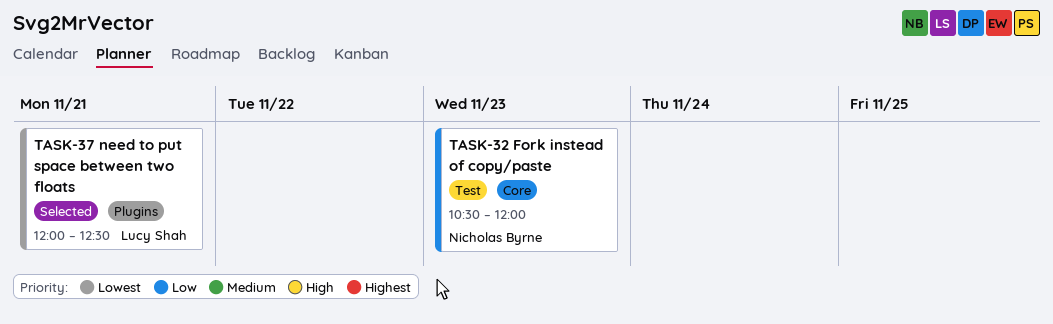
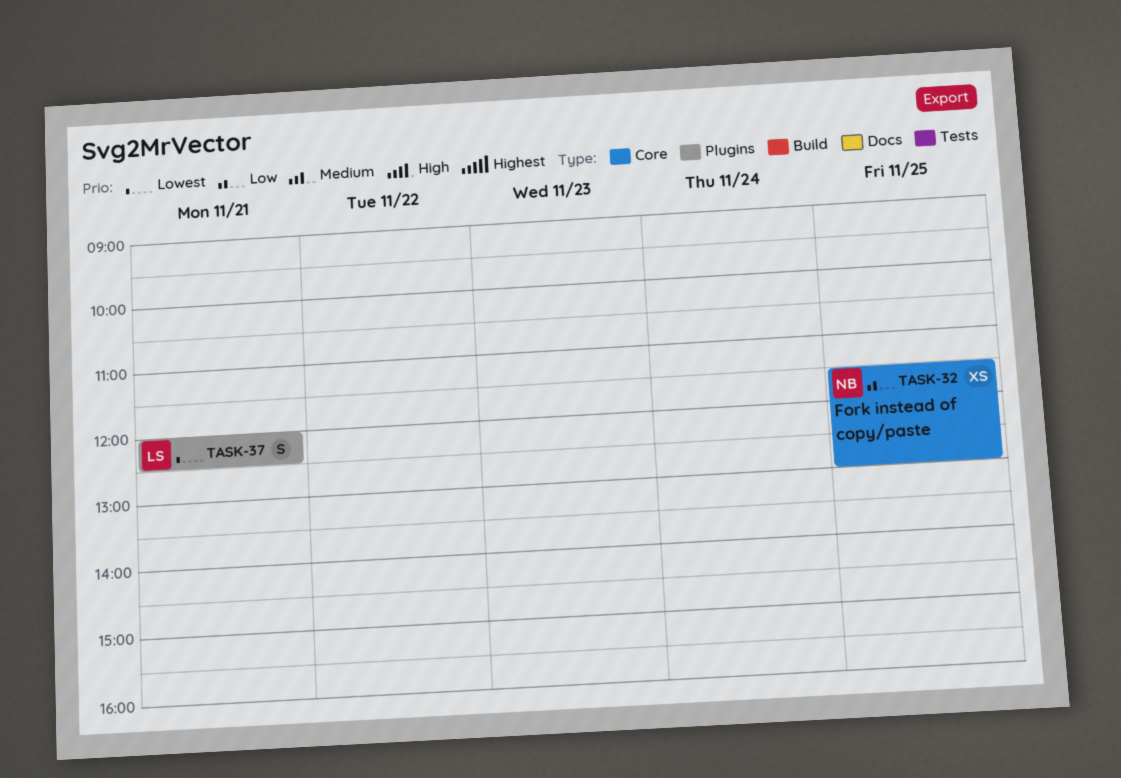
TASK-32, day: Nov 23 -> Nov 25
TASK-32, begins: 10:30 -> 11:30
TASK-32, ends: 12:00 -> 13:00

